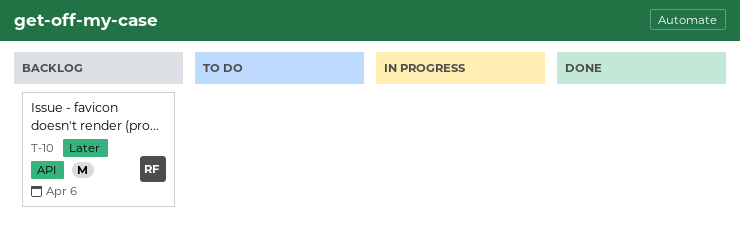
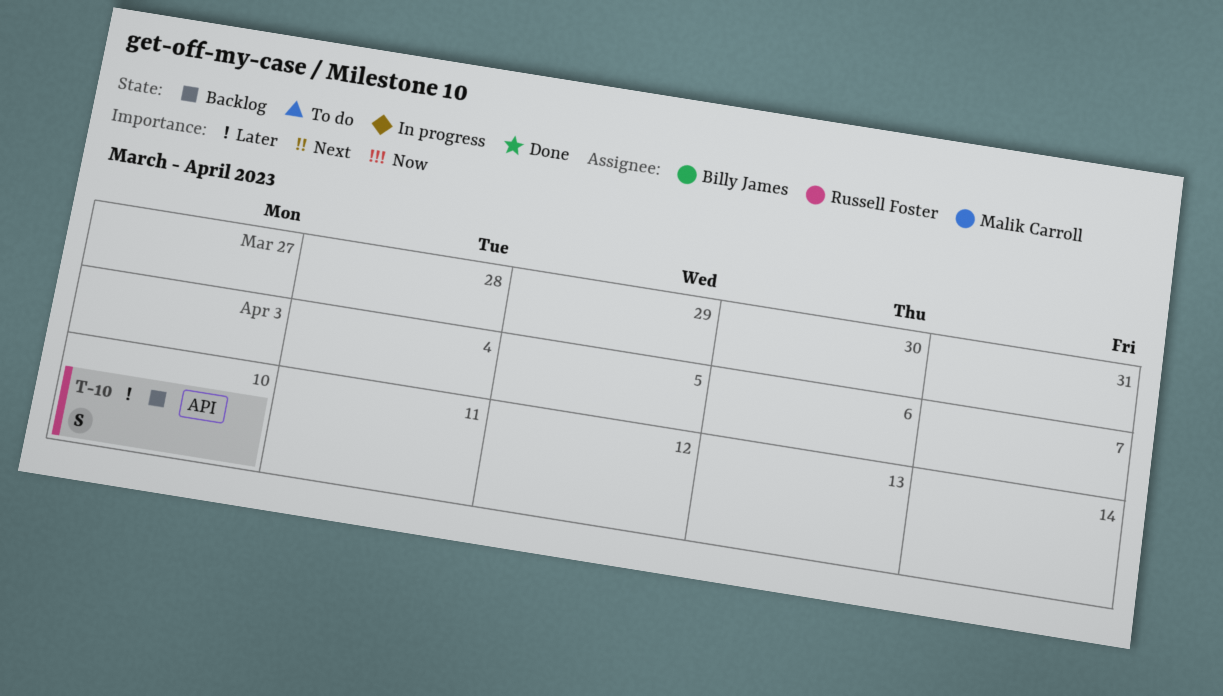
T-10, estimate: M -> S
T-10, due: Apr 6 -> Apr 10

